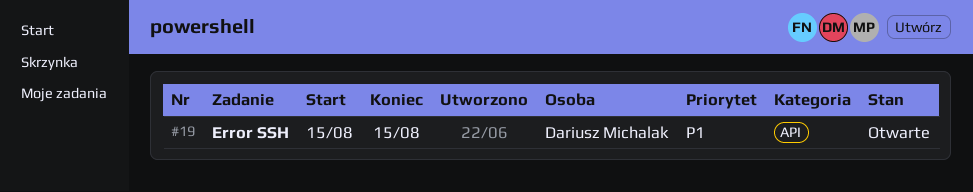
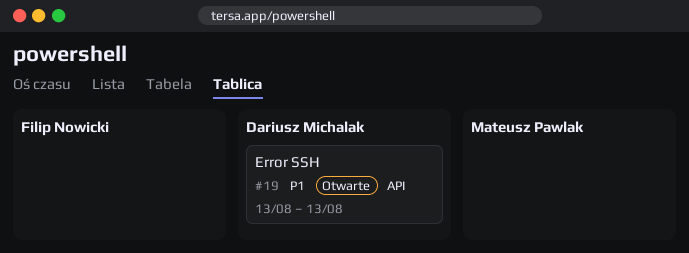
#19, start: Aug 15 -> Aug 13
#19, due: Aug 15 -> Aug 13

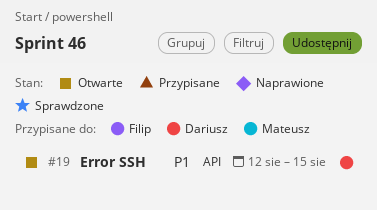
#19, start: Aug 13 -> Aug 12
#19, due: Aug 13 -> Aug 15

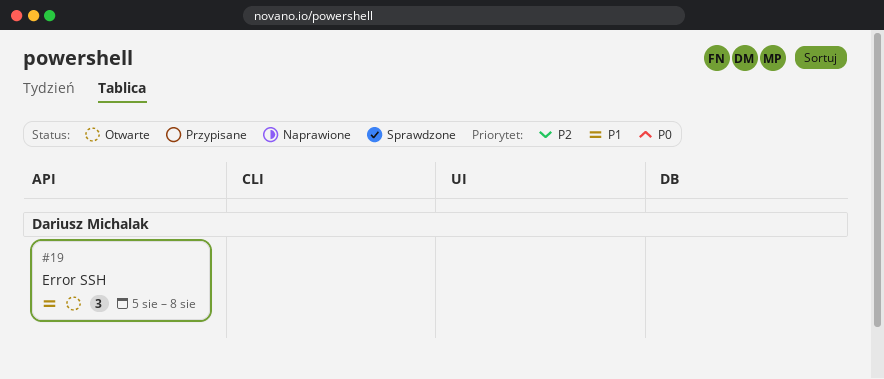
#19, start: Aug 12 -> Aug 5
#19, due: Aug 15 -> Aug 8

